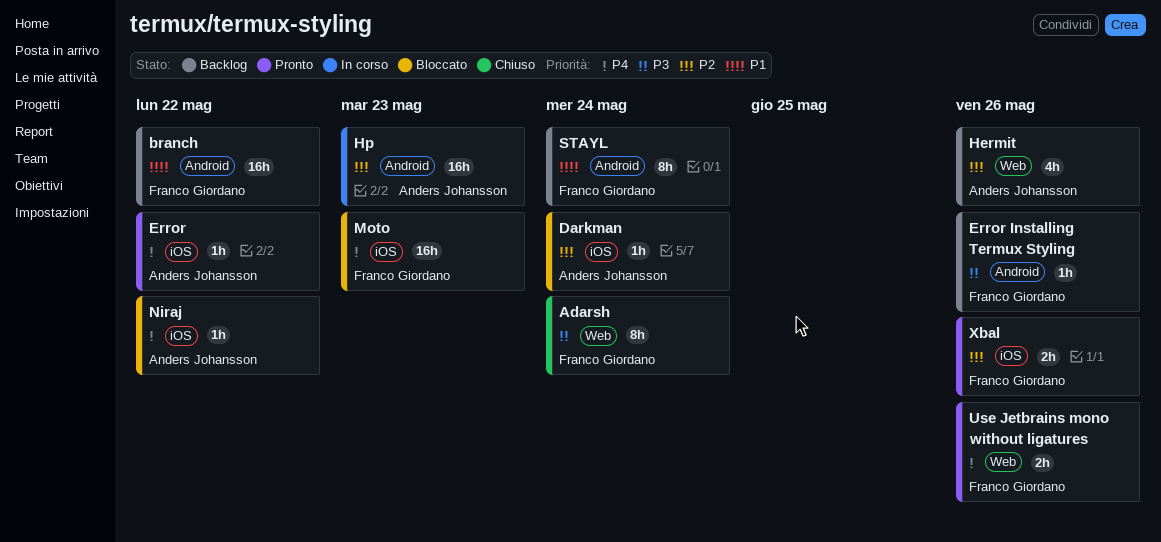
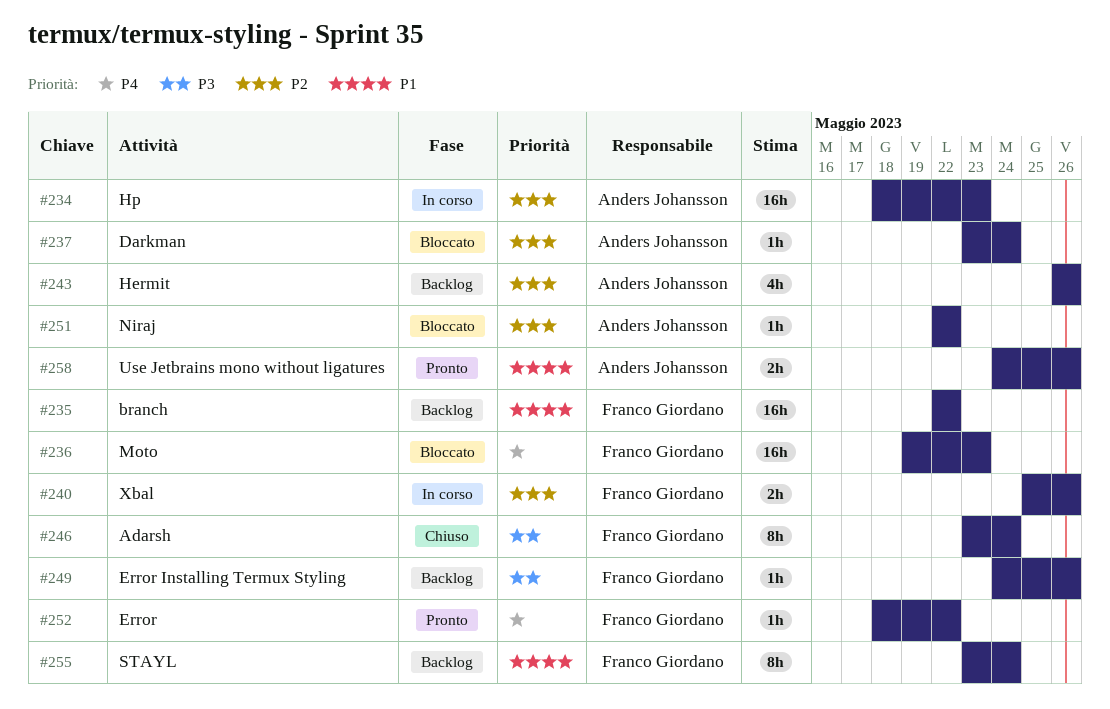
Error, owner: Anders Johansson -> Franco Giordano
Niraj, priority: P4 -> P2
Use Jetbrains mono without ligatures, owner: Franco Giordano -> Anders Johansson
Use Jetbrains mono without ligatures, priority: P4 -> P1
Xbal, status: Pronto -> In corso

